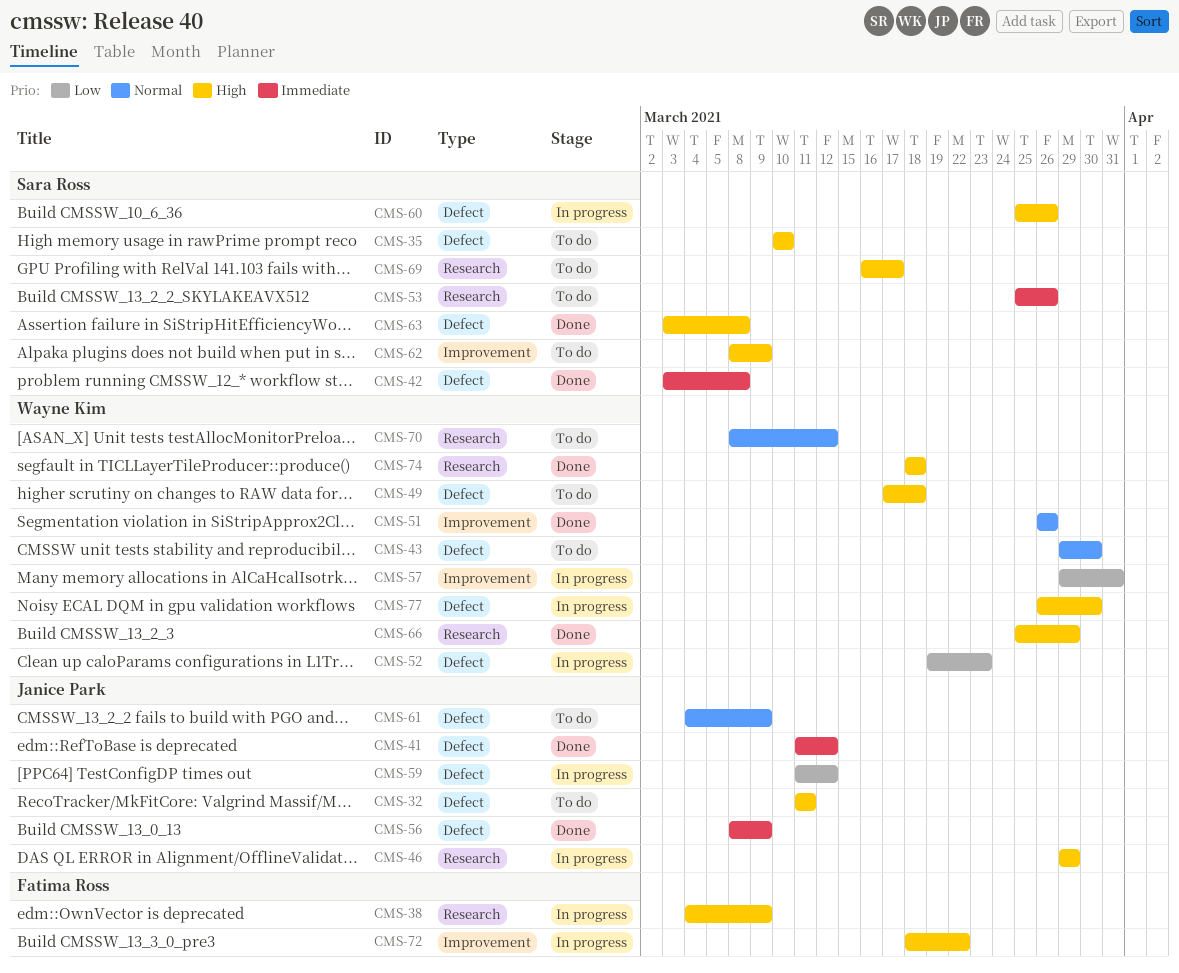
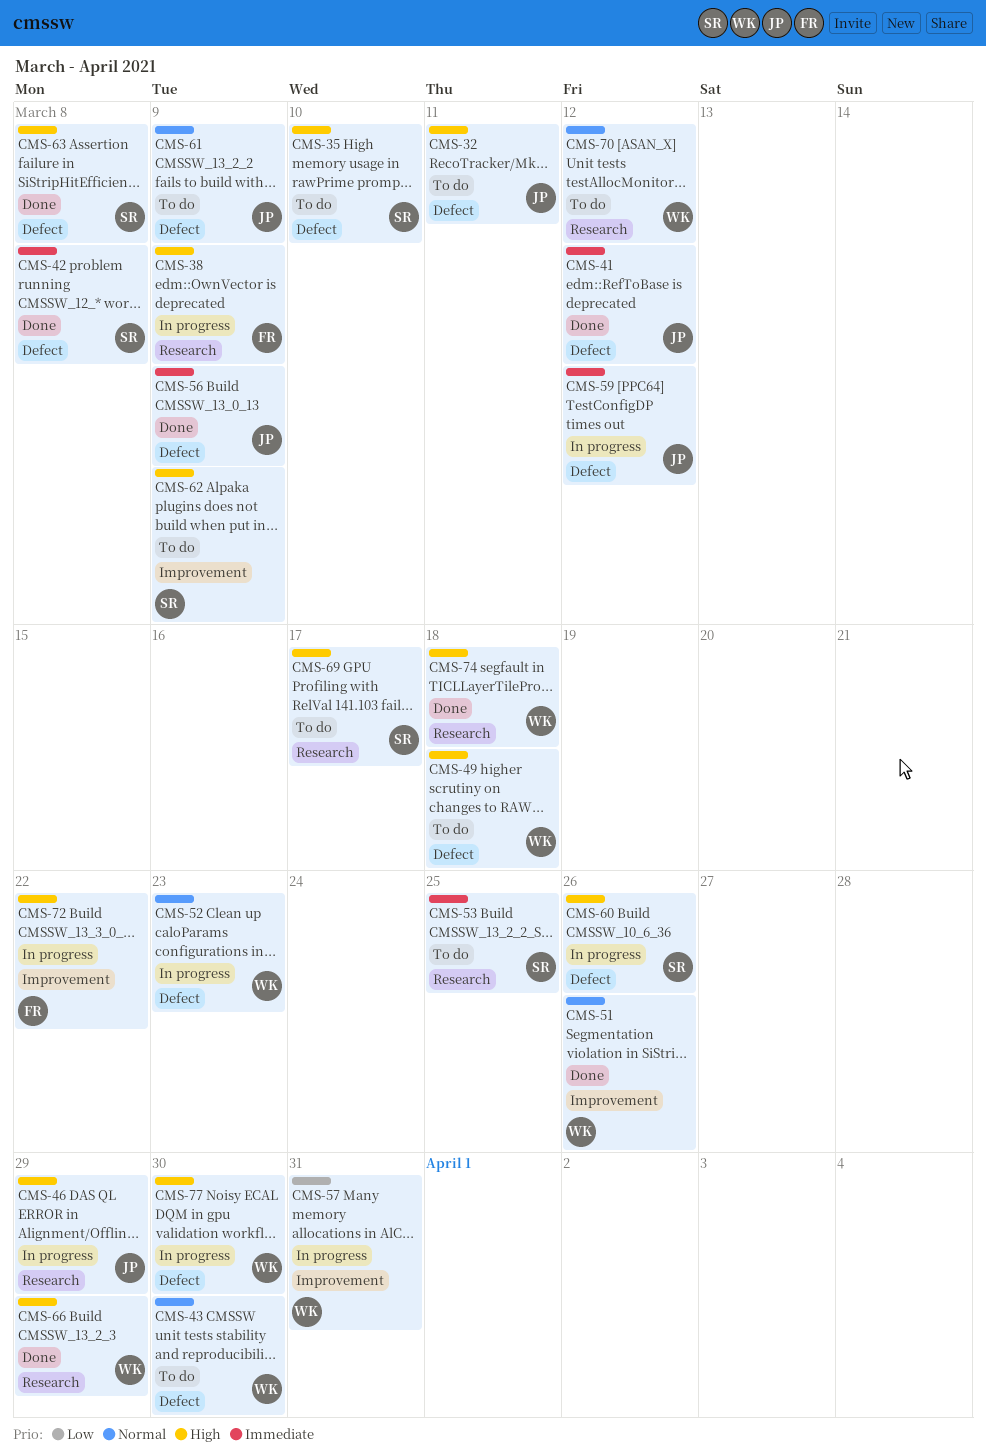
CMS-52, priority: Low -> Normal
CMS-53, due: Mar 26 -> Mar 25
CMS-59, priority: Low -> Immediate

